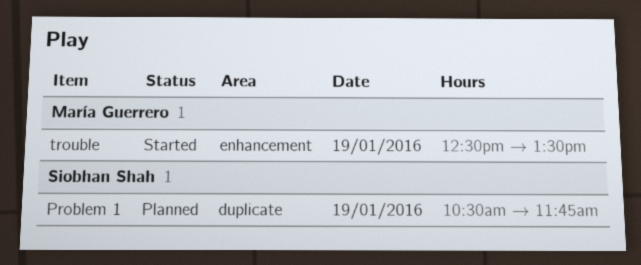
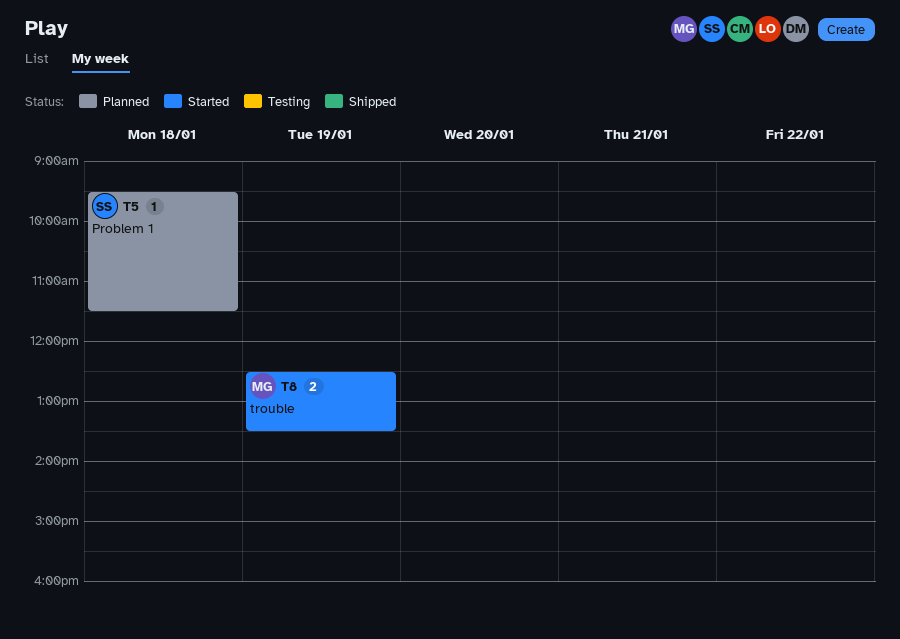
Problem 1, day: Jan 19 -> Jan 18
Problem 1, begins: 10:30 -> 09:30
Problem 1, ends: 11:45 -> 11:30

